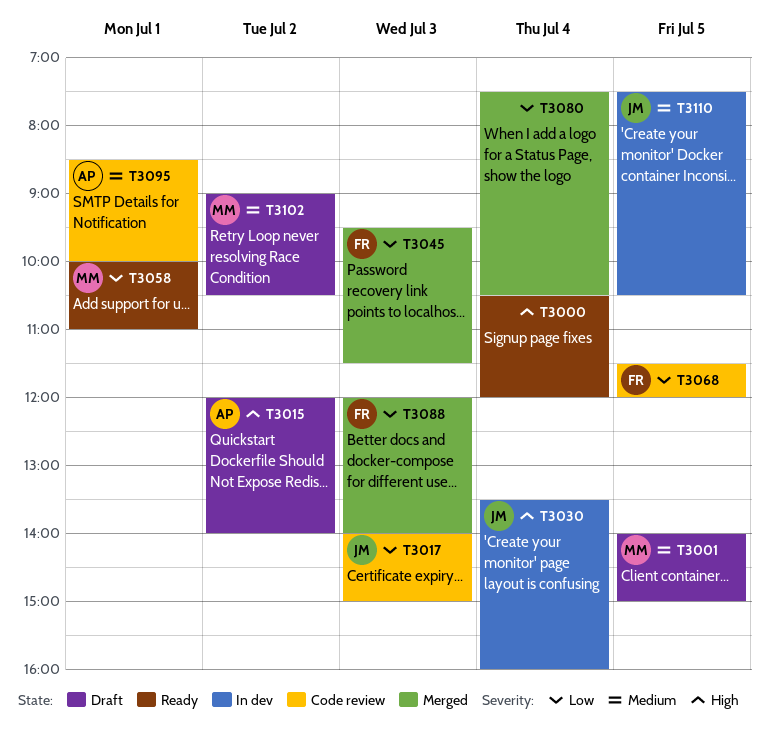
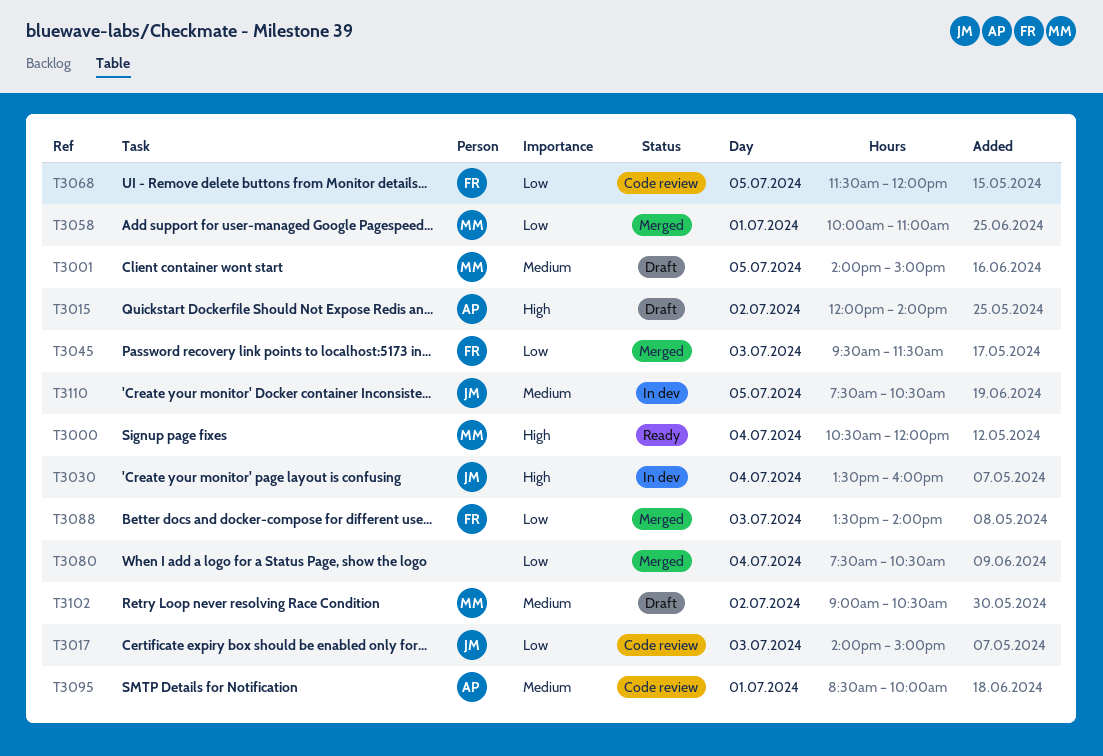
T3000, owner: none -> MM
T3058, status: Ready -> Merged
T3088, begins: 12:00 -> 13:30

